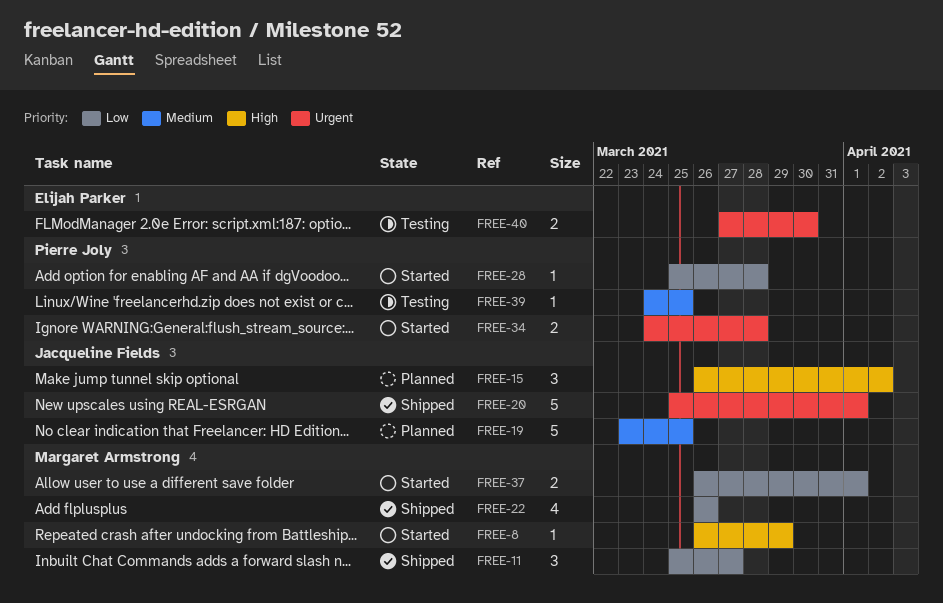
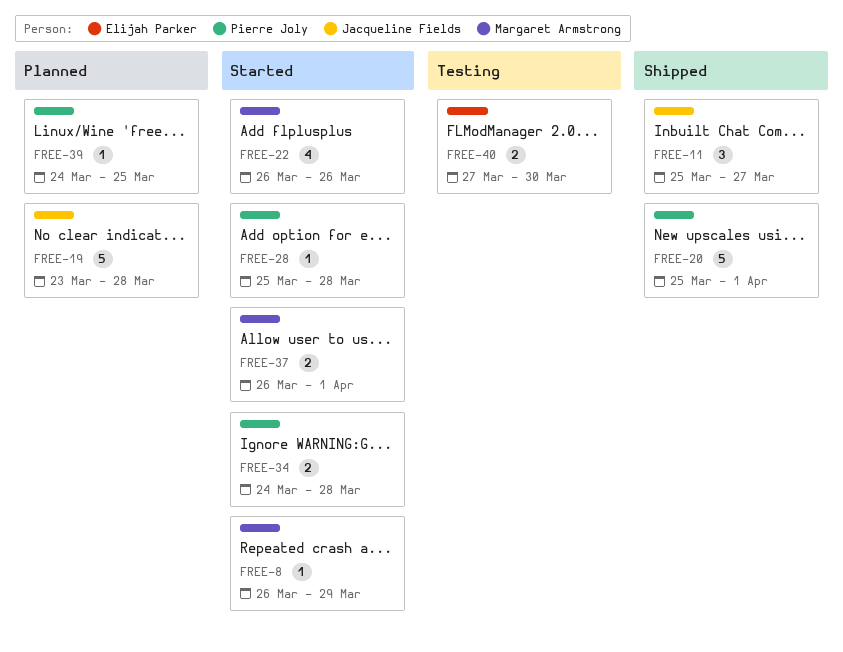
FREE-11, owner: Margaret Armstrong -> Jacqueline Fields
FREE-15: present -> none
FREE-19, due: Mar 25 -> Mar 28
FREE-20, owner: Jacqueline Fields -> Pierre Joly
FREE-22, status: Shipped -> Started
FREE-39, status: Testing -> Planned

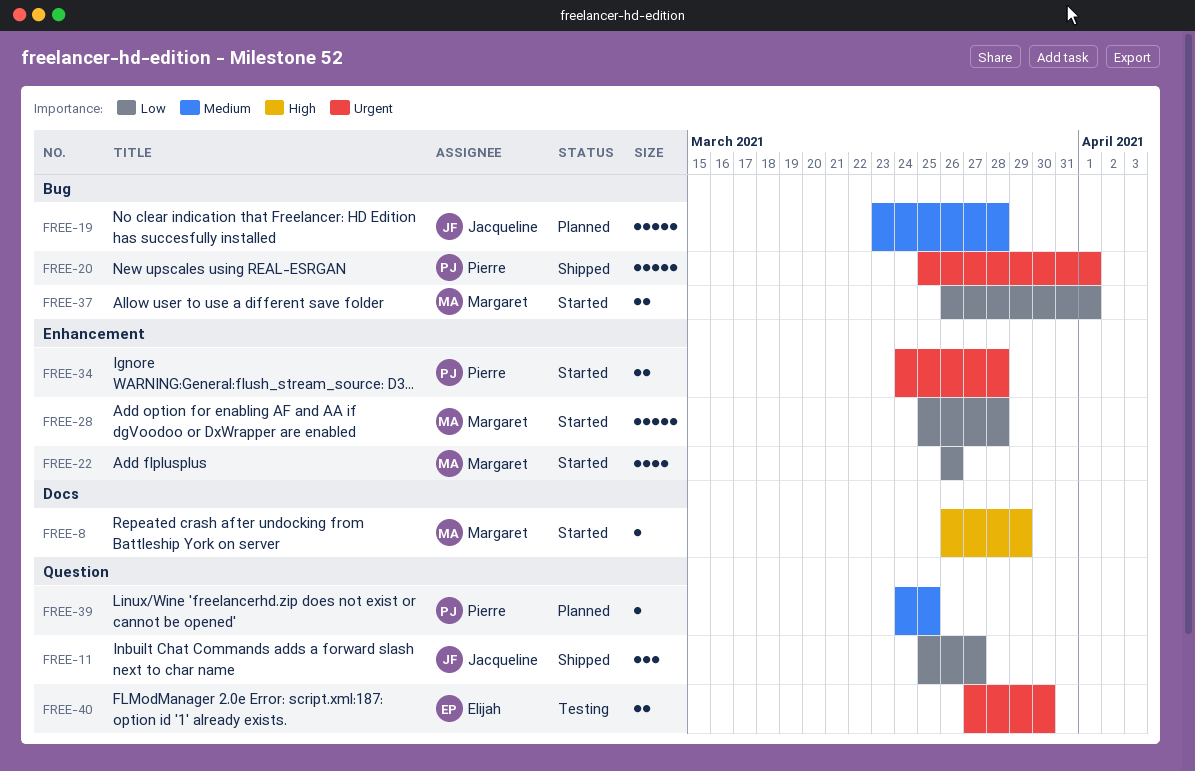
FREE-28, owner: Pierre Joly -> Margaret Armstrong
FREE-28, estimate: 1 -> 5

